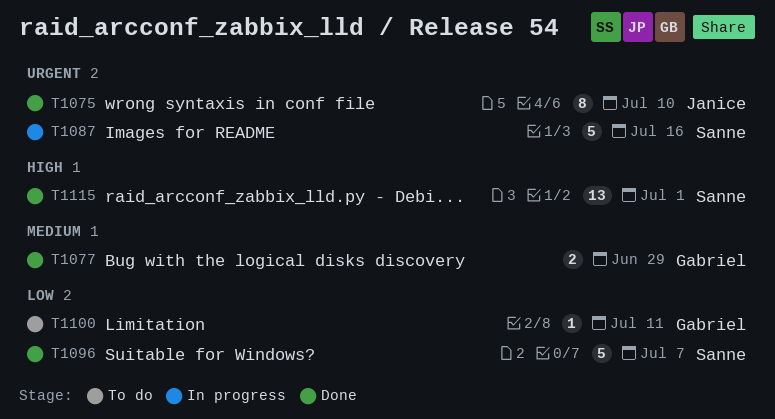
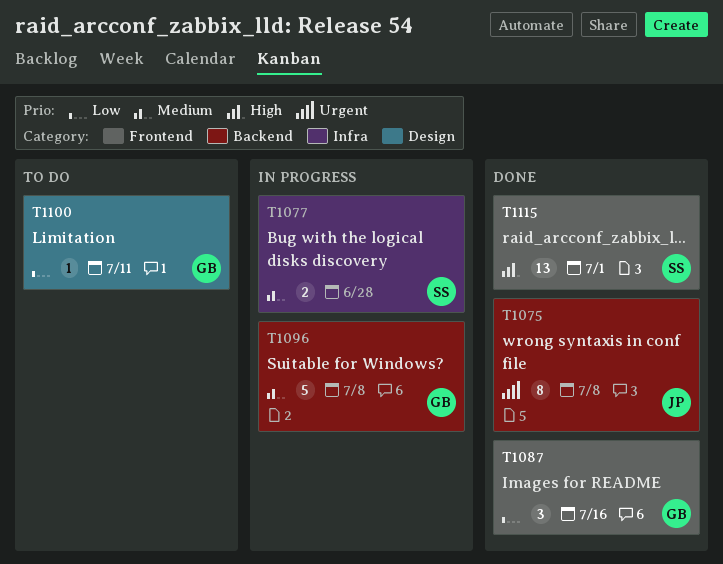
T1075, due: Jul 10 -> Jul 8
T1077, status: Done -> In progress
T1077, owner: Gabriel -> Sanne
T1077, due: Jun 29 -> Jun 28
T1087, status: In progress -> Done
T1087, owner: Sanne -> Gabriel
T1087, priority: Urgent -> Low
T1087, estimate: 5 -> 3
T1096, status: Done -> In progress
T1096, owner: Sanne -> Gabriel
T1096, priority: Low -> Medium
T1096, due: Jul 7 -> Jul 8

